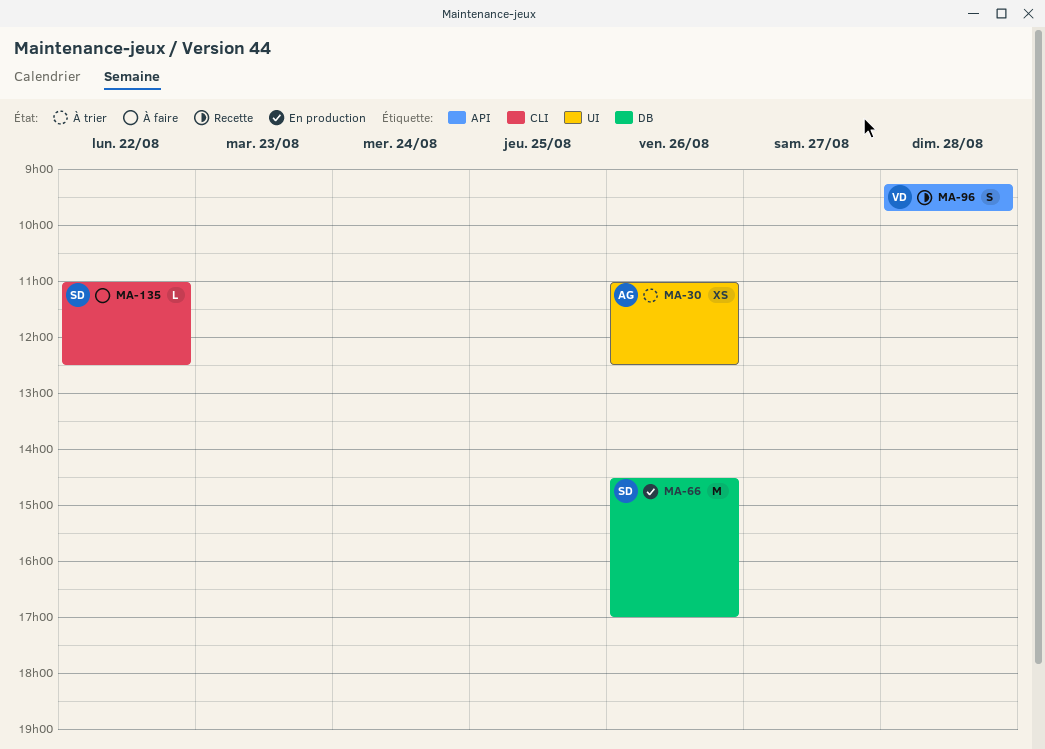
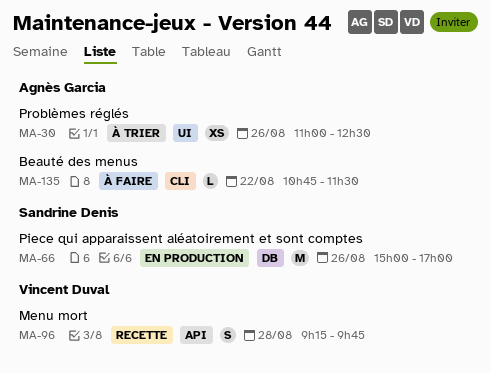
MA-66, begins: 14:30 -> 15:00
MA-135, owner: Sandrine Denis -> Agnès Garcia
MA-135, begins: 11:00 -> 10:45
MA-135, ends: 12:30 -> 11:30

